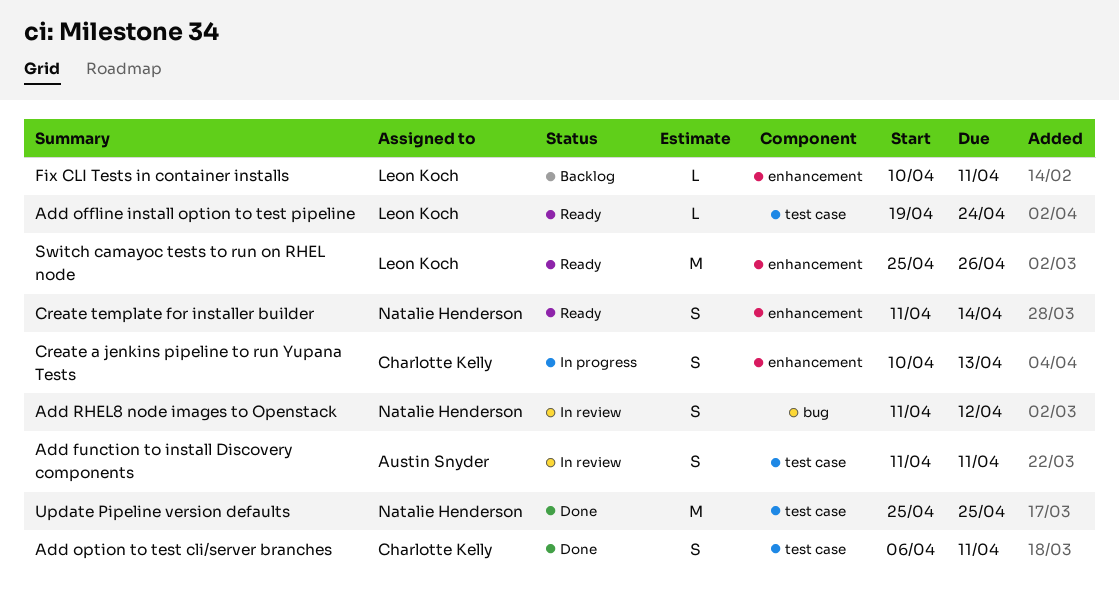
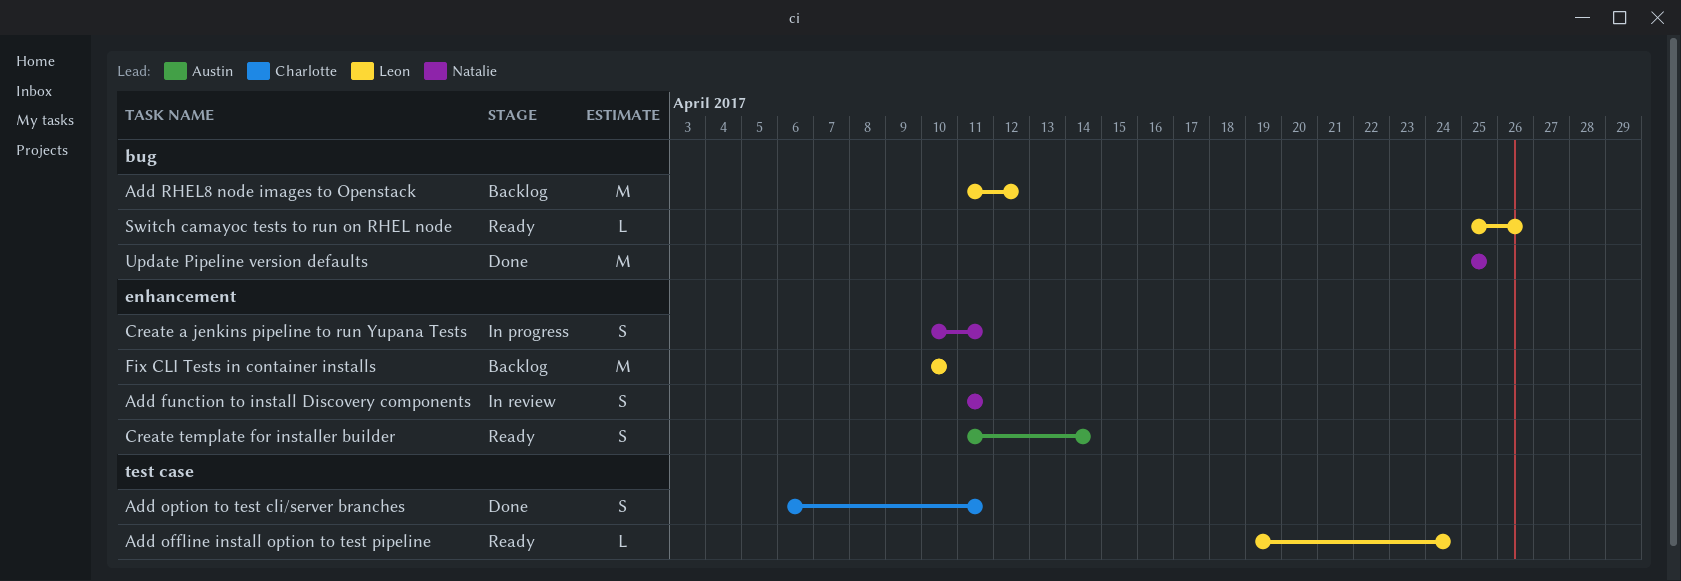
Add function to install Discovery components, owner: Austin Snyder -> Natalie Henderson
Add function to install Discovery components, label: test case -> enhancement
Add RHEL8 node images to Openstack, status: In review -> Backlog
Add RHEL8 node images to Openstack, owner: Natalie Henderson -> Leon Koch
Add RHEL8 node images to Openstack, estimate: S -> M
Create a jenkins pipeline to run Yupana Tests, owner: Charlotte Kelly -> Natalie Henderson
Create a jenkins pipeline to run Yupana Tests, due: Apr 13 -> Apr 11
Create template for installer builder, owner: Natalie Henderson -> Austin Snyder
Fix CLI Tests in container installs, estimate: L -> M
Fix CLI Tests in container installs, due: Apr 11 -> Apr 10
Switch camayoc tests to run on RHEL node, label: enhancement -> bug
Switch camayoc tests to run on RHEL node, estimate: M -> L
Update Pipeline version defaults, label: test case -> bug

